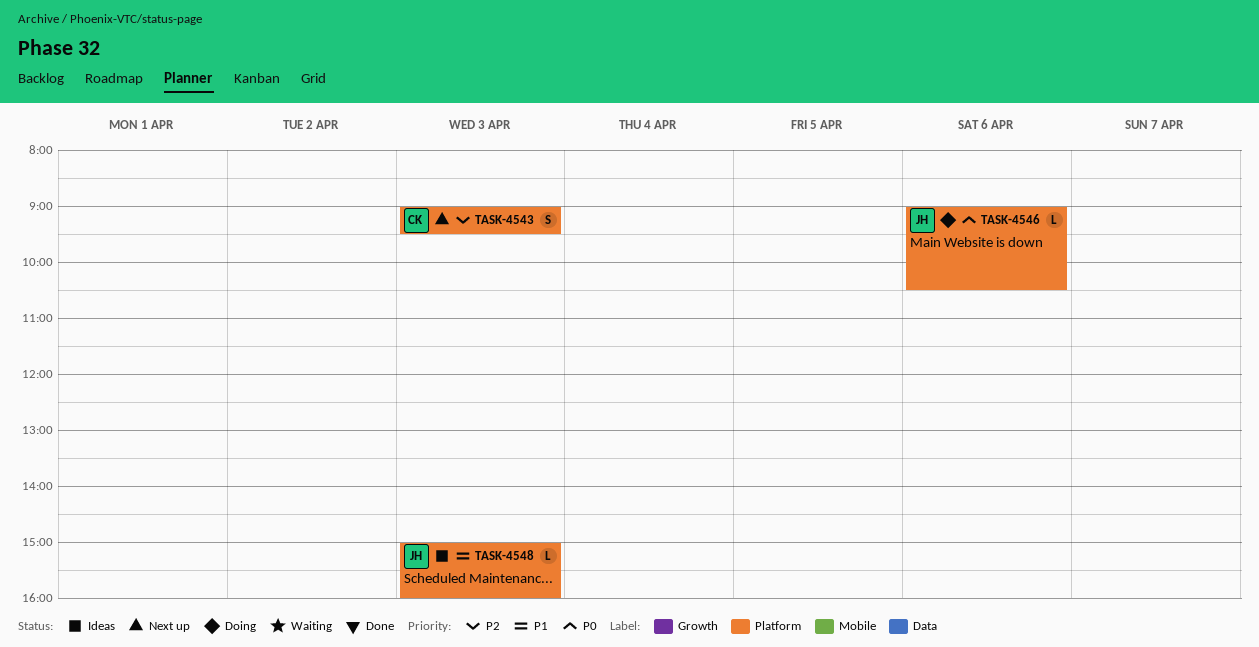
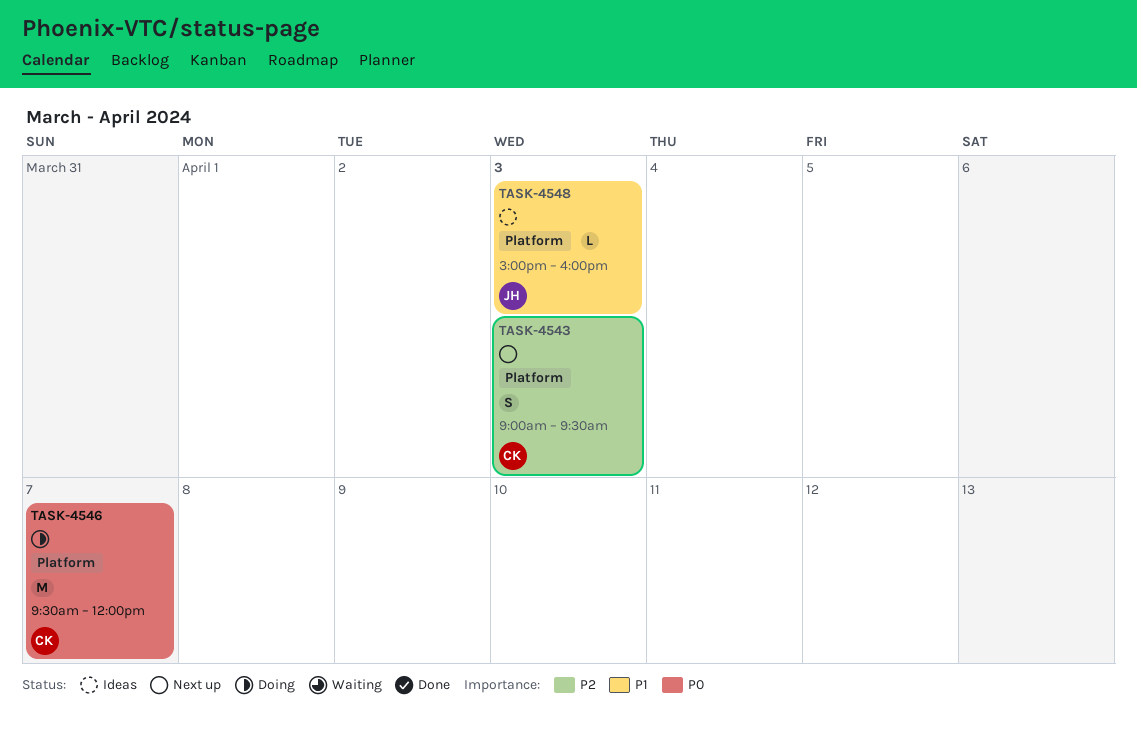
TASK-4546, owner: JH -> CK
TASK-4546, estimate: L -> M
TASK-4546, day: Apr 6 -> Apr 7
TASK-4546, begins: 09:00 -> 09:30
TASK-4546, ends: 10:30 -> 12:00

